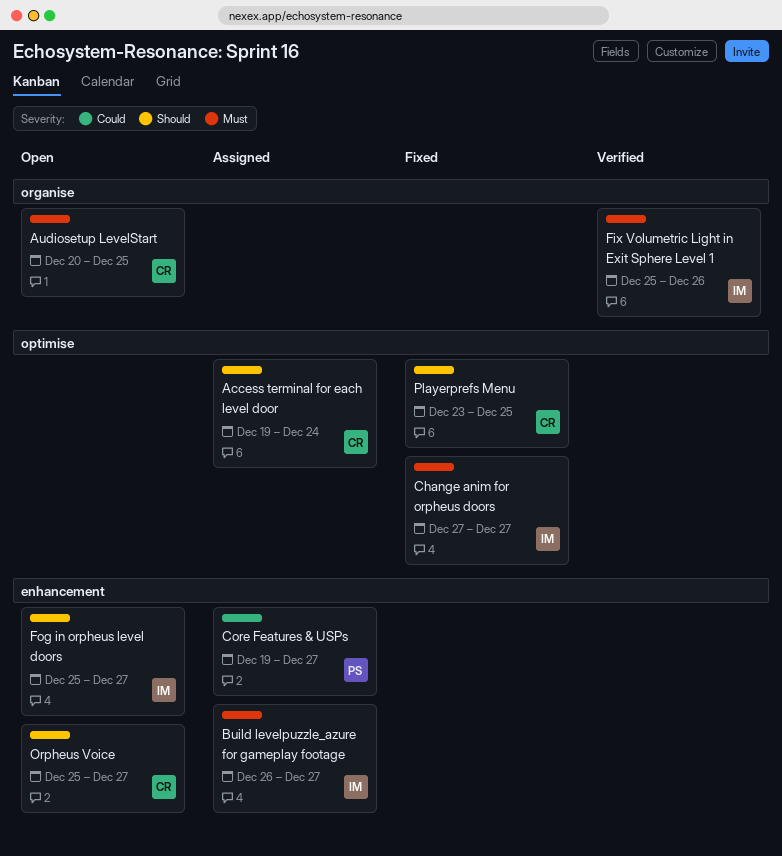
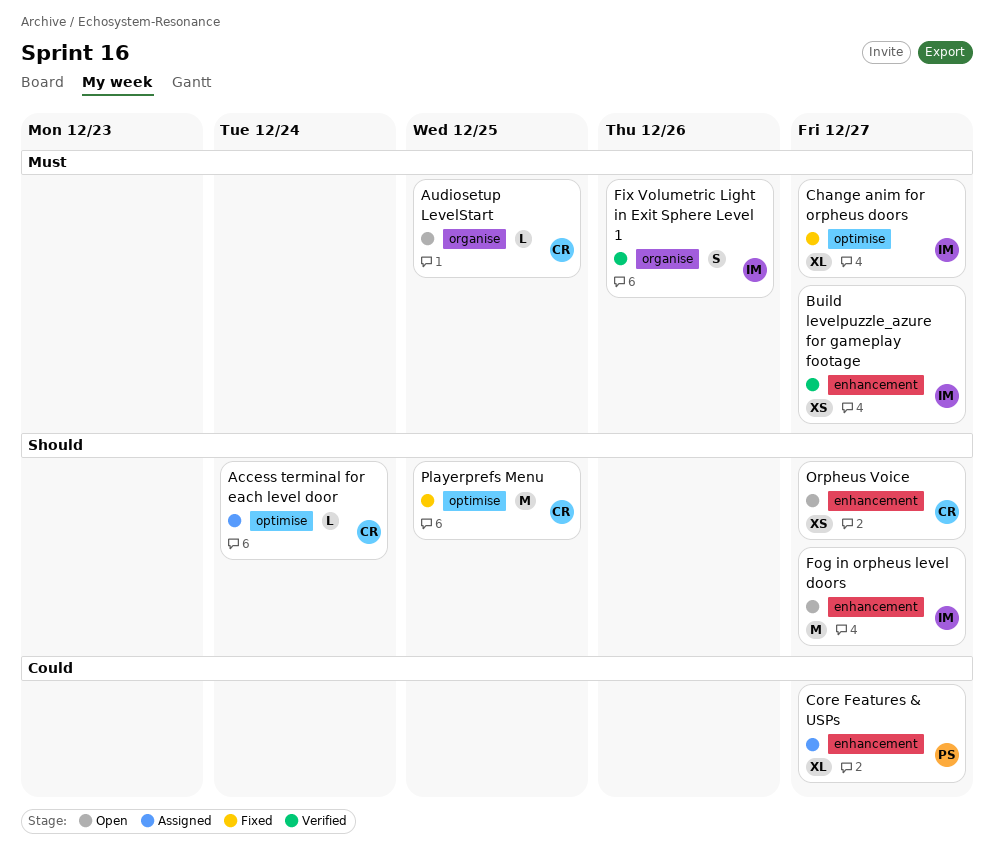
Build levelpuzzle_azure for gameplay footage, status: Assigned -> Verified

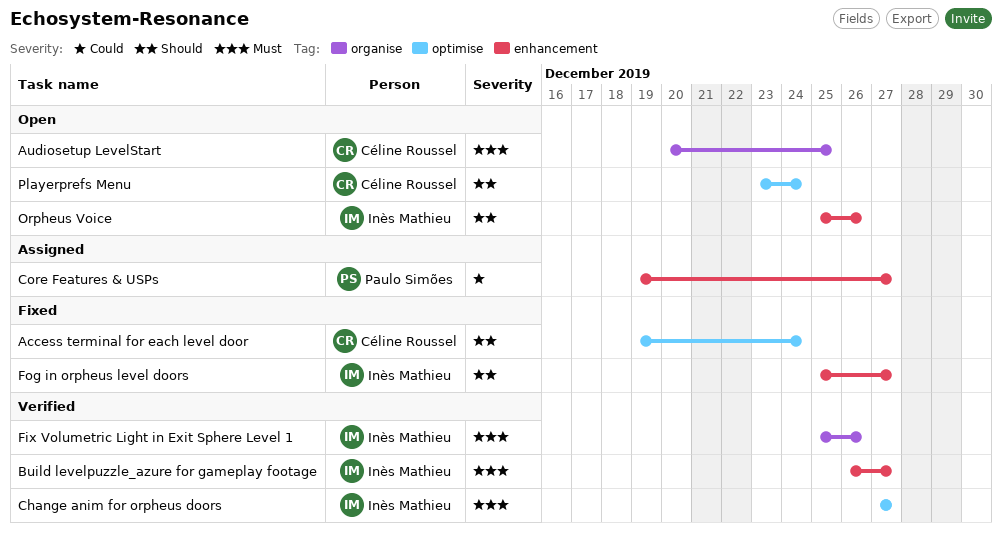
Access terminal for each level door, status: Assigned -> Fixed
Change anim for orpheus doors, status: Fixed -> Verified
Fog in orpheus level doors, status: Open -> Fixed
Orpheus Voice, owner: Céline Roussel -> Inès Mathieu
Orpheus Voice, due: Dec 27 -> Dec 26
Playerprefs Menu, status: Fixed -> Open
Playerprefs Menu, due: Dec 25 -> Dec 24

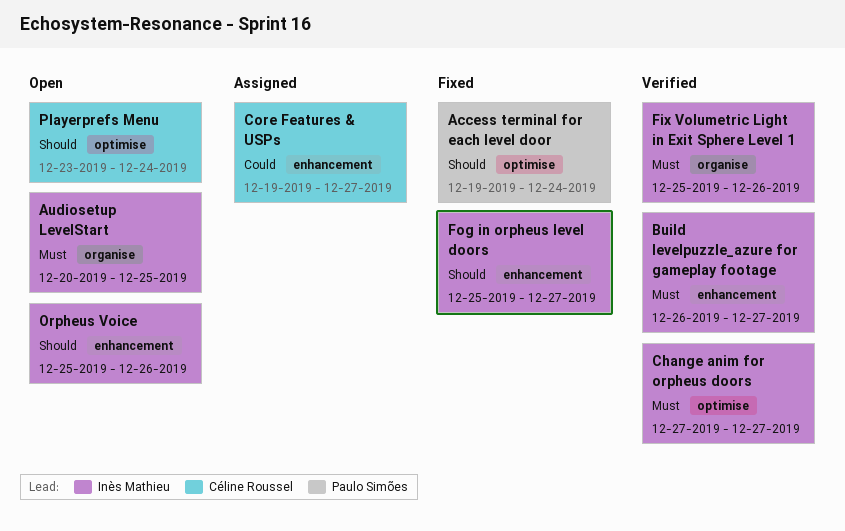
Access terminal for each level door, owner: Céline Roussel -> Paulo Simões
Audiosetup LevelStart, owner: Céline Roussel -> Inès Mathieu
Core Features & USPs, owner: Paulo Simões -> Céline Roussel

